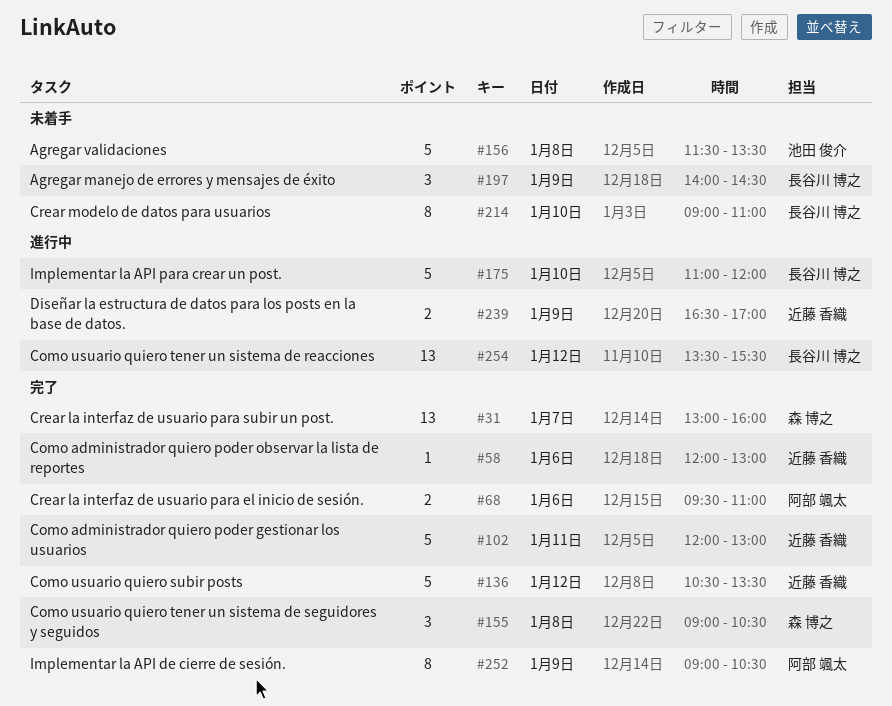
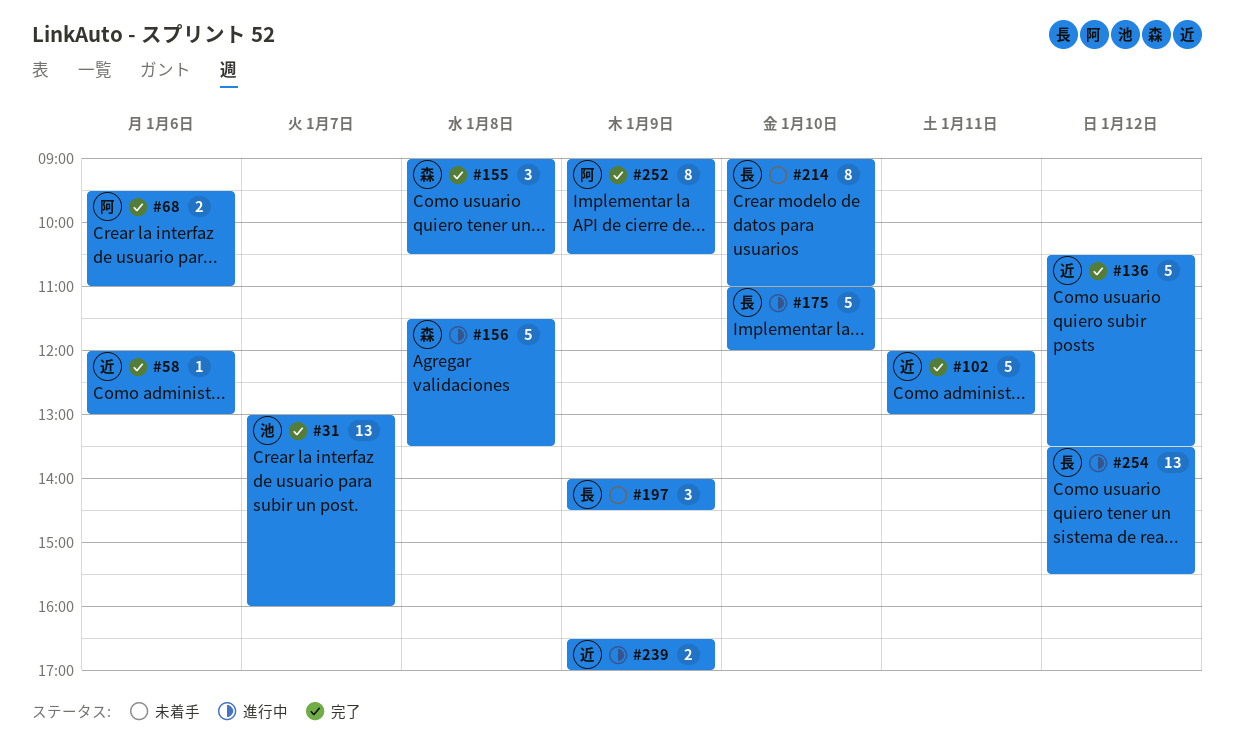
#31, owner: 森 博之 -> 池田 俊介
#156, status: 未着手 -> 進行中
#156, owner: 池田 俊介 -> 森 博之

